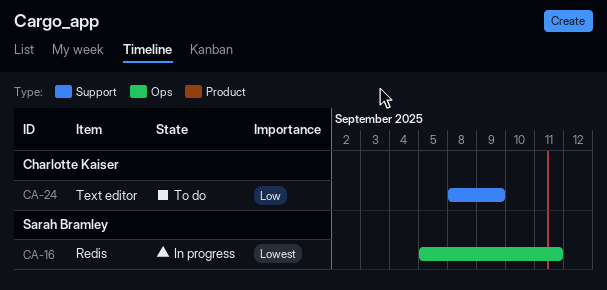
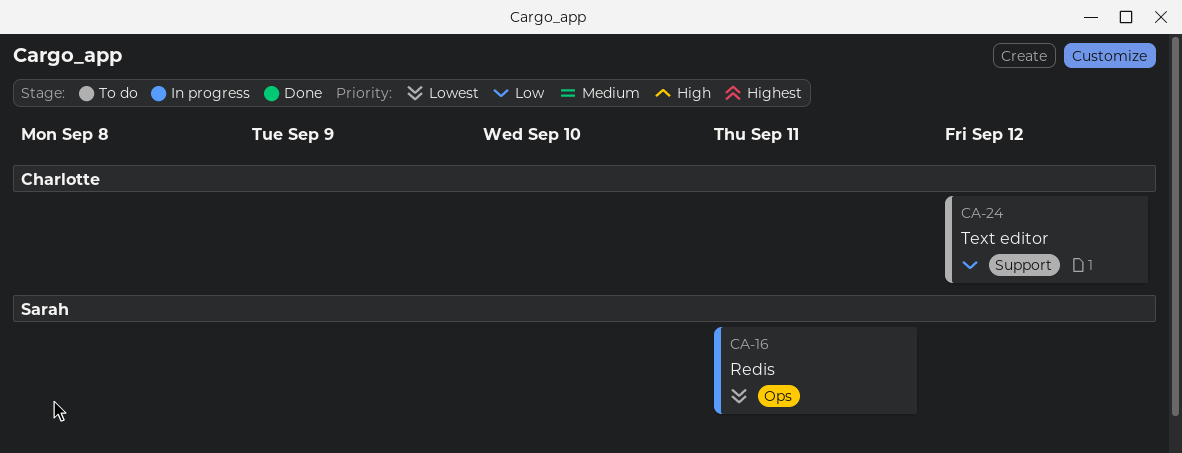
CA-24, due: Sep 9 -> Sep 12

